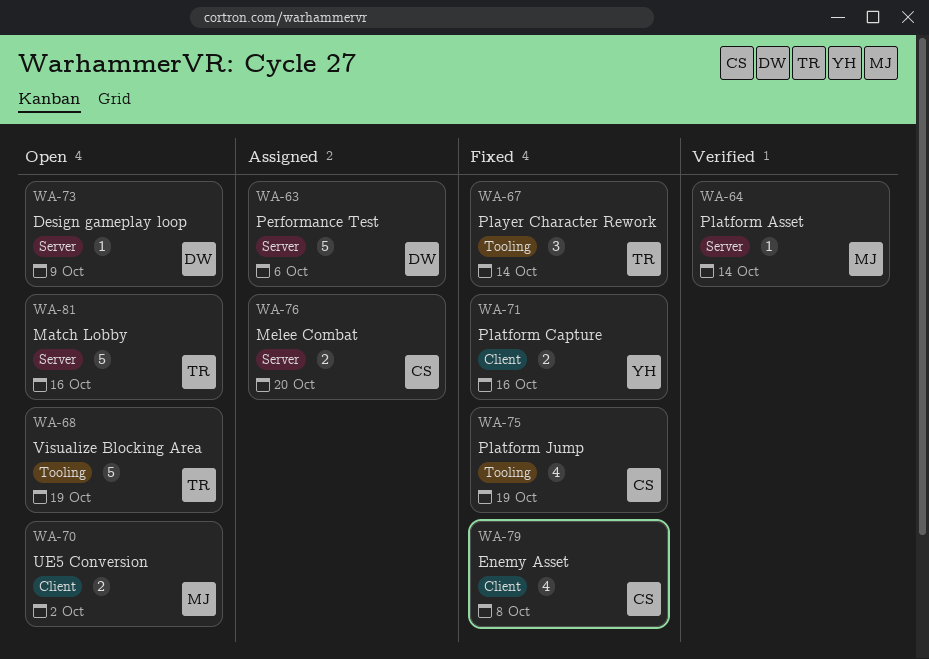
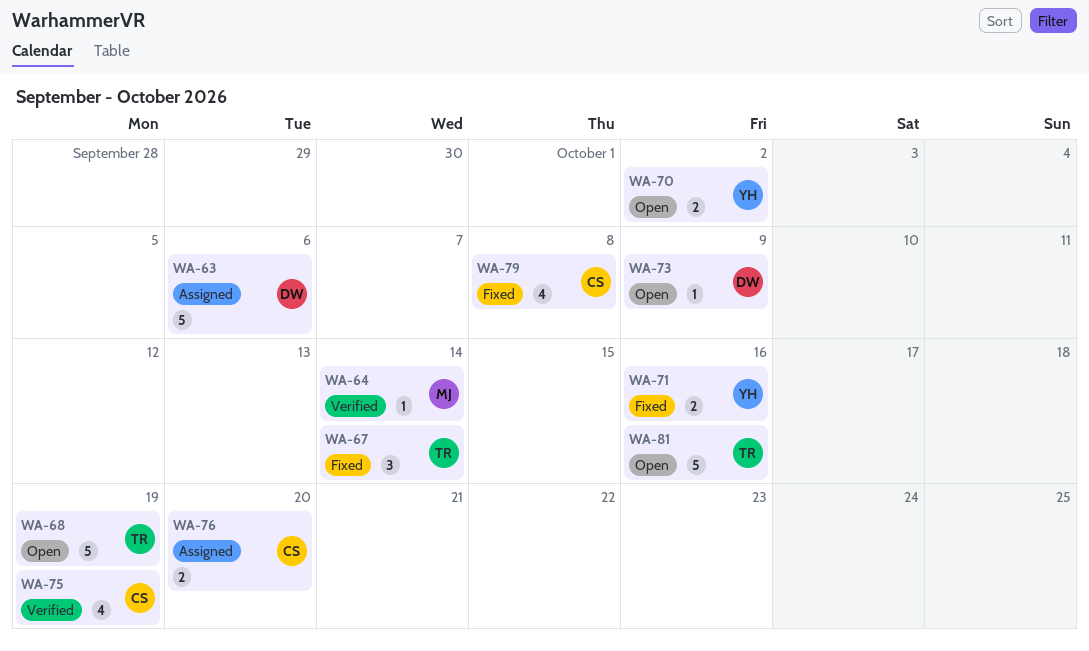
WA-70, owner: MJ -> YH
WA-75, status: Fixed -> Verified

